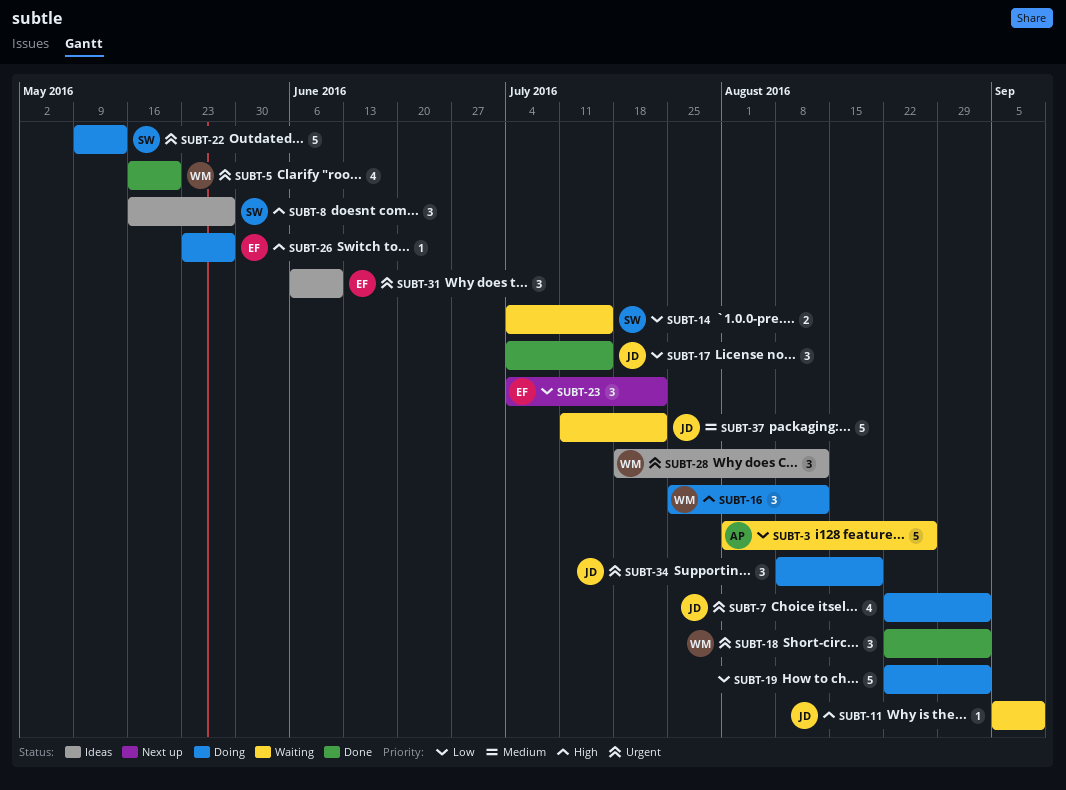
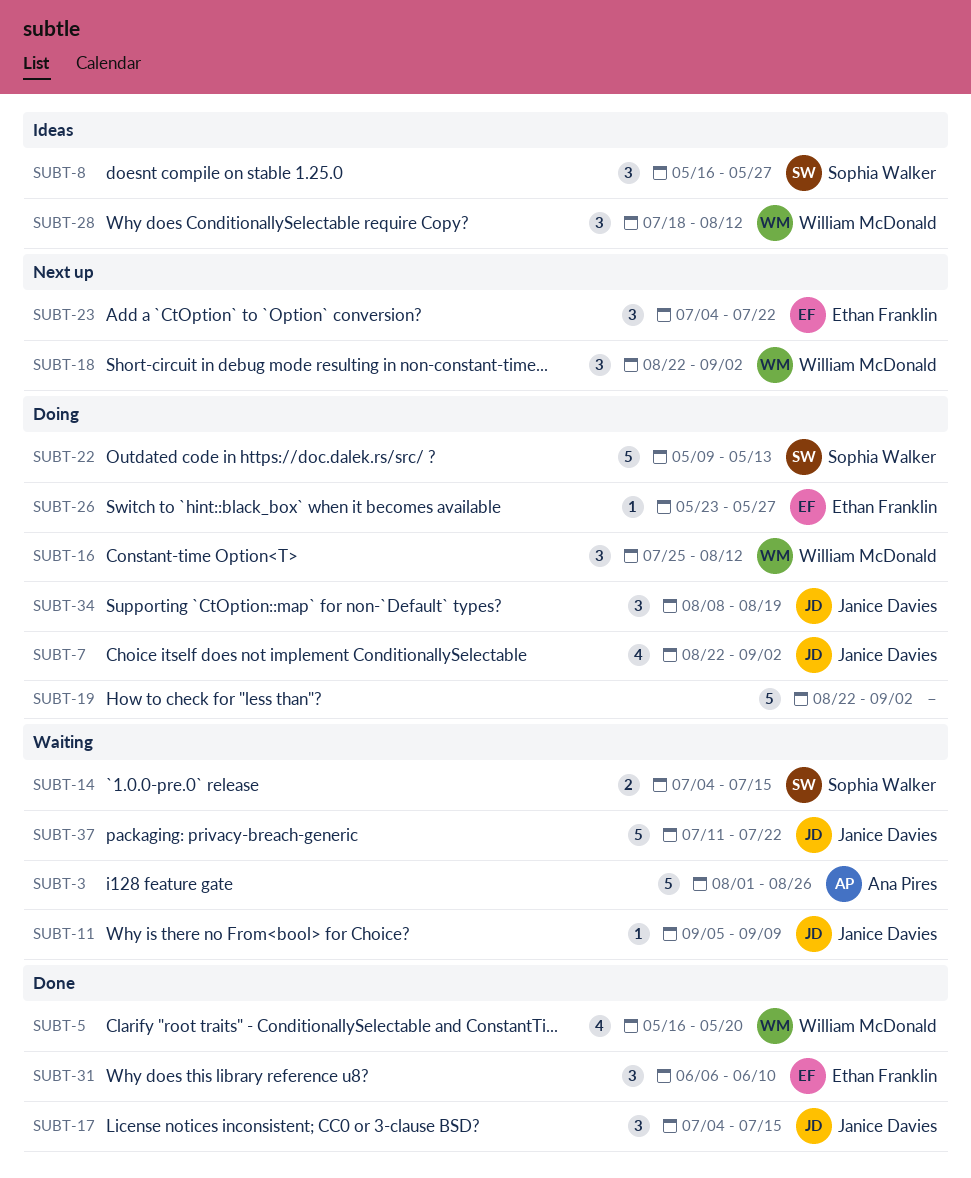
SUBT-18, status: Done -> Next up
SUBT-31, status: Ideas -> Done

